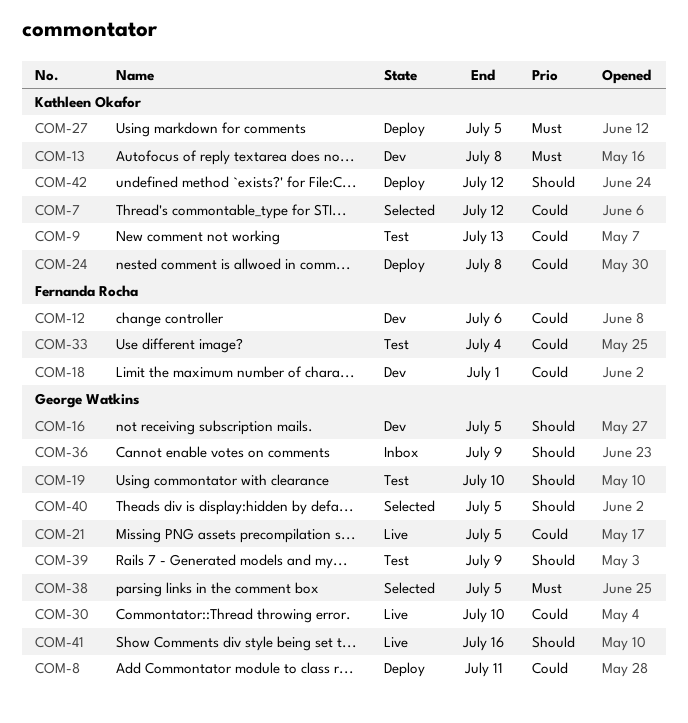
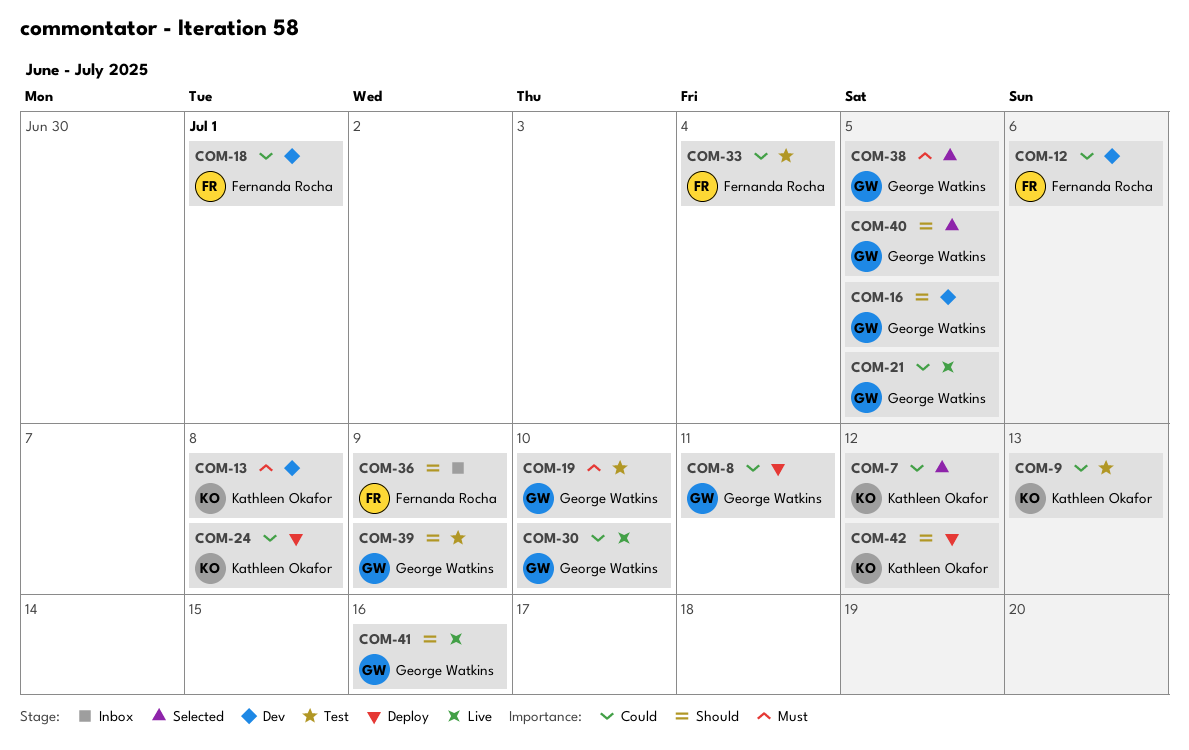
COM-19, priority: Should -> Must
COM-27: present -> none
COM-36, owner: George Watkins -> Fernanda Rocha

